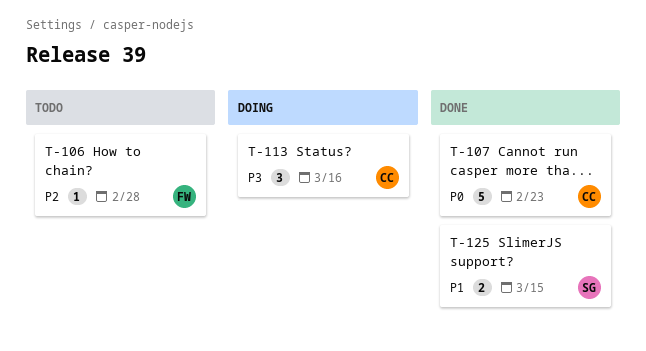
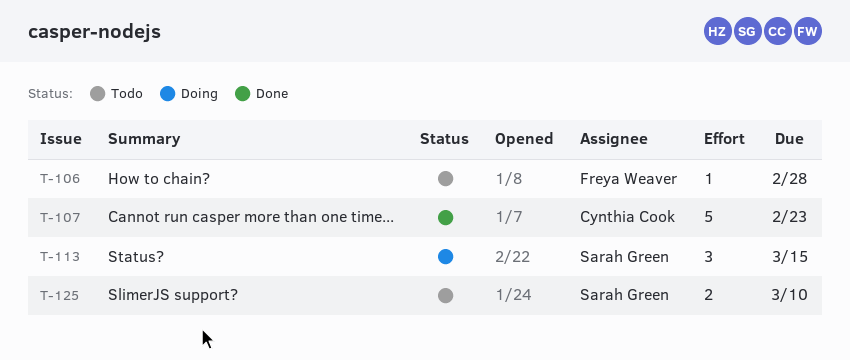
T-113, owner: Cynthia Cook -> Sarah Green
T-113, due: Mar 16 -> Mar 15
T-125, status: Done -> Todo
T-125, due: Mar 15 -> Mar 10

